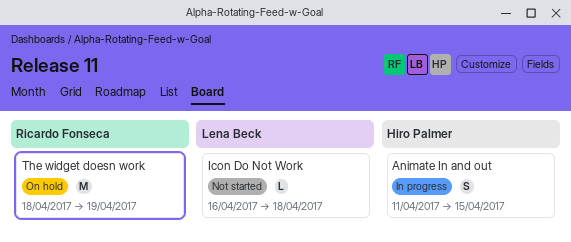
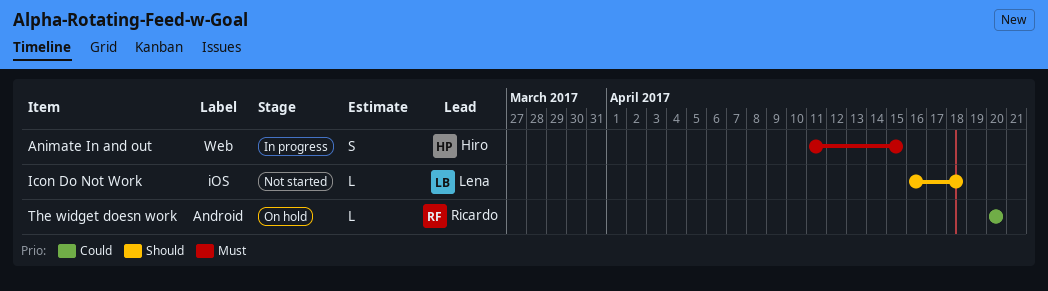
The widget doesn work, estimate: M -> L
The widget doesn work, start: Apr 18 -> Apr 20
The widget doesn work, due: Apr 19 -> Apr 20

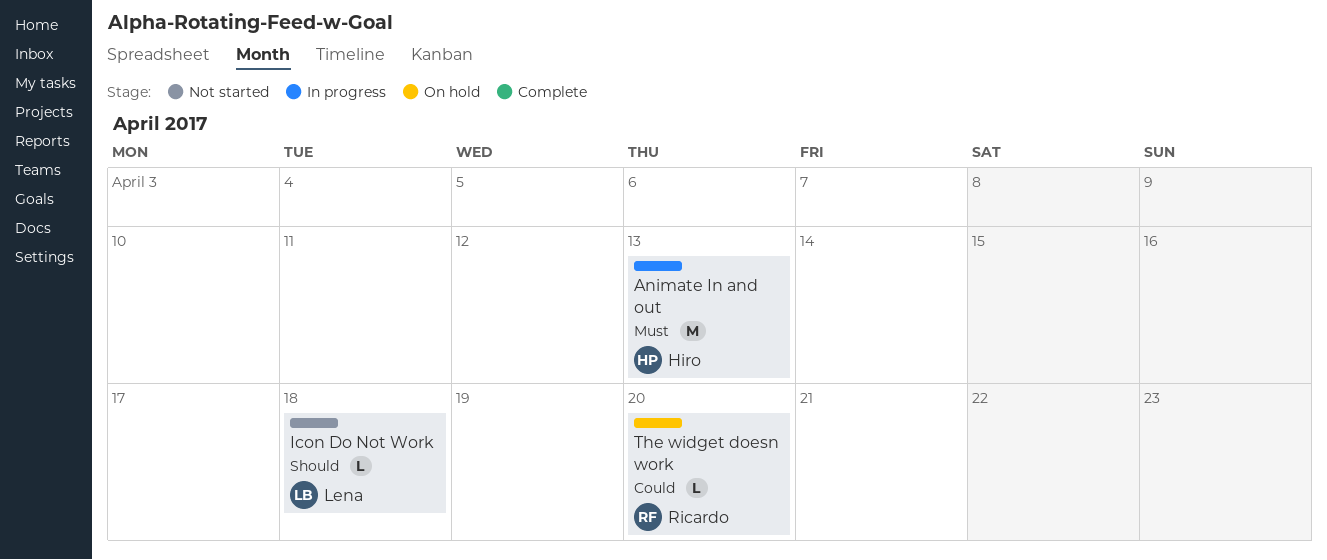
Animate In and out, estimate: S -> M
Animate In and out, due: Apr 15 -> Apr 13

